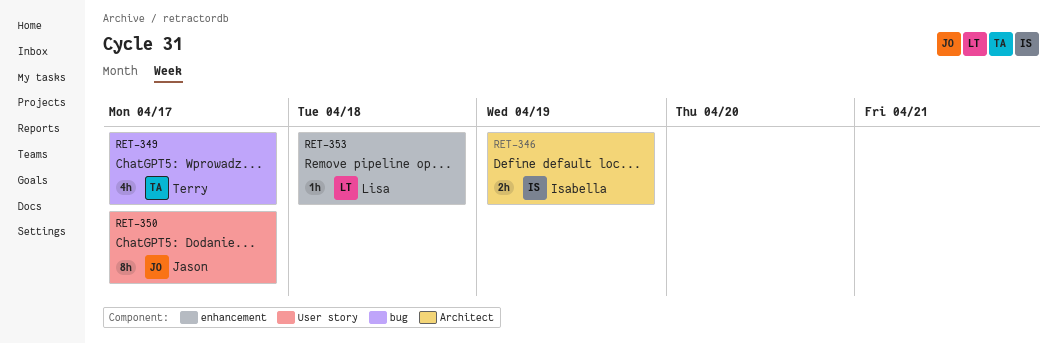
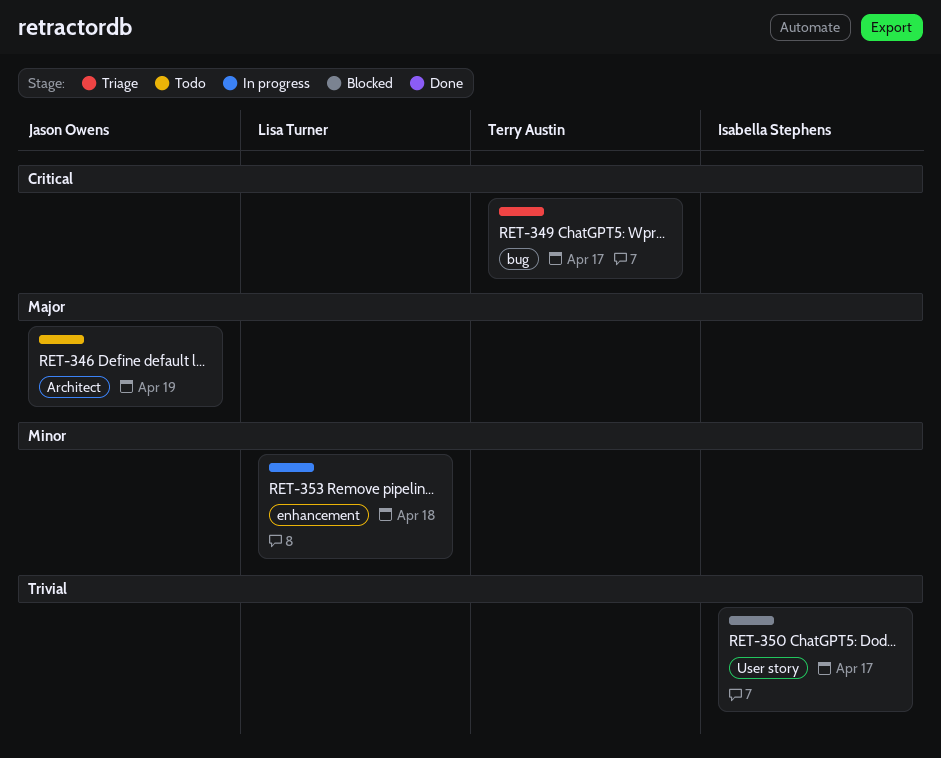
RET-346, owner: Isabella Stephens -> Jason Owens
RET-350, owner: Jason Owens -> Isabella Stephens

